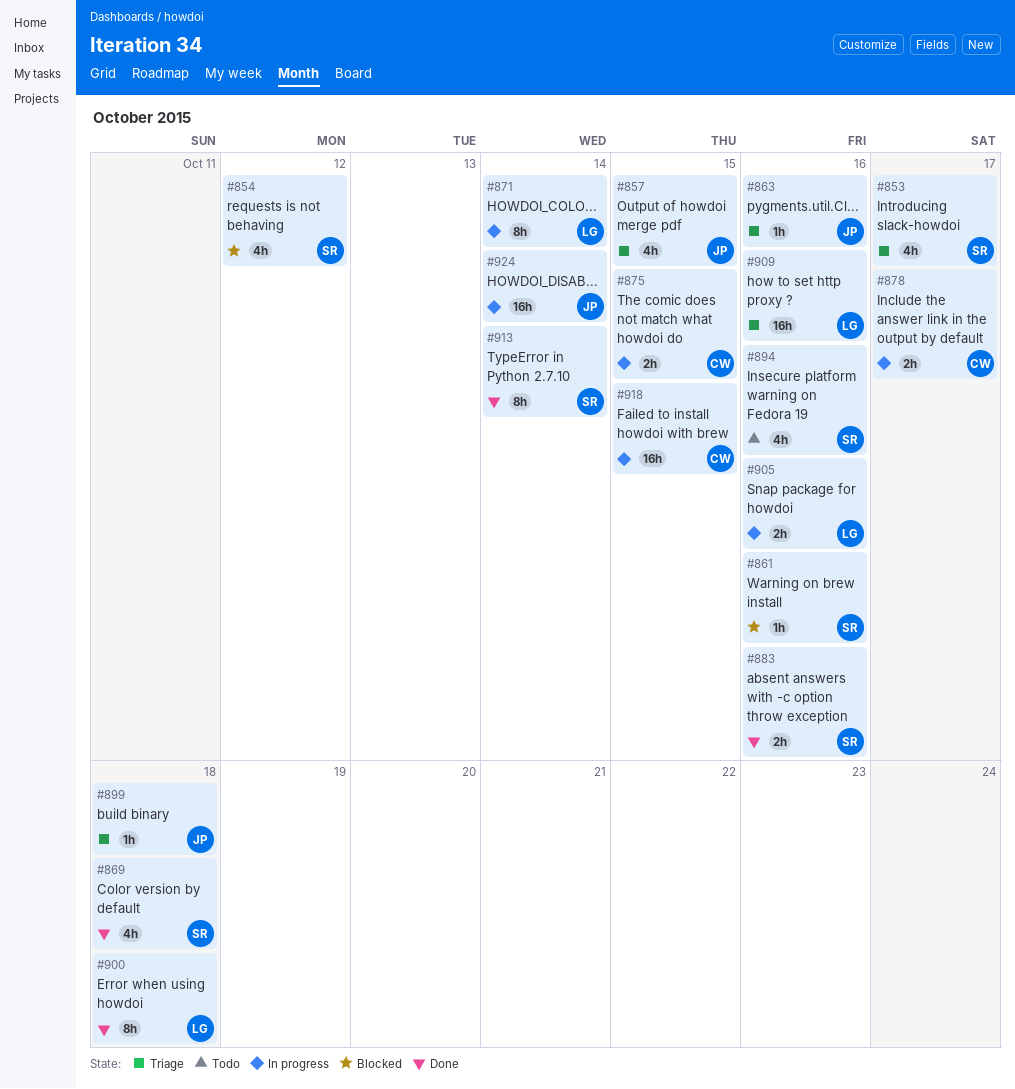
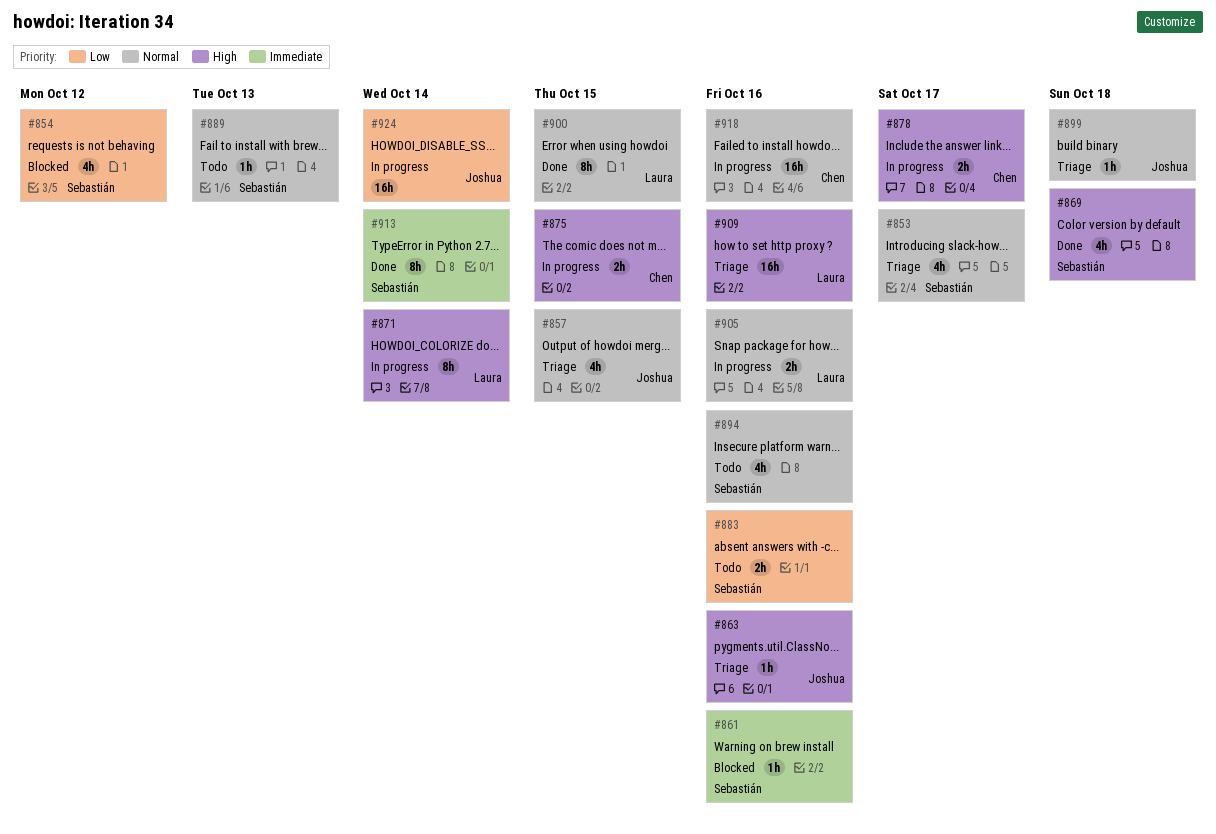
#883, status: Done -> Todo
#889: none -> present
#900, due: Oct 18 -> Oct 15
#918, due: Oct 15 -> Oct 16

